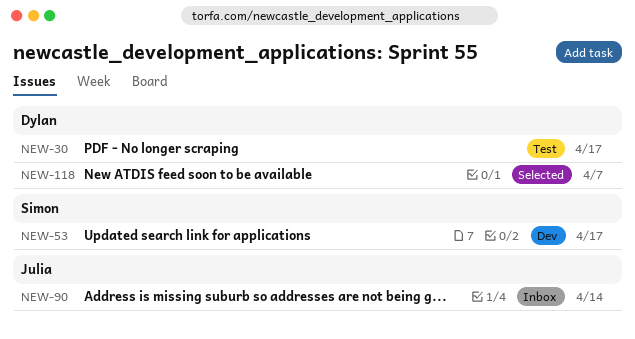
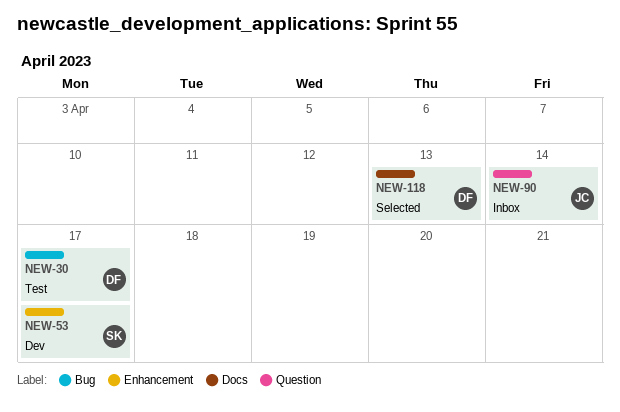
NEW-118, due: Apr 7 -> Apr 13

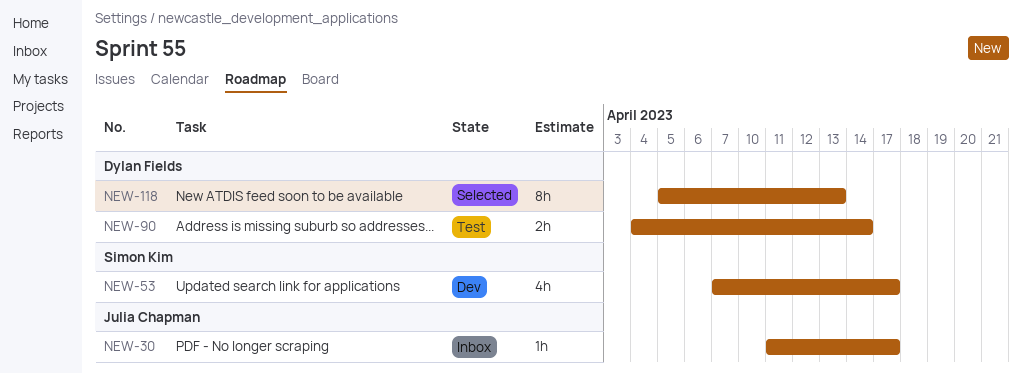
NEW-30, status: Test -> Inbox
NEW-30, owner: Dylan Fields -> Julia Chapman
NEW-90, status: Inbox -> Test
NEW-90, owner: Julia Chapman -> Dylan Fields

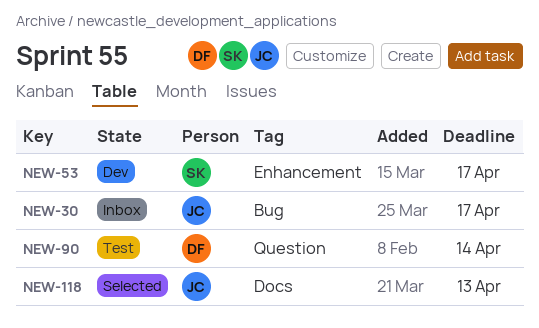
NEW-118, owner: Dylan Fields -> Julia Chapman

